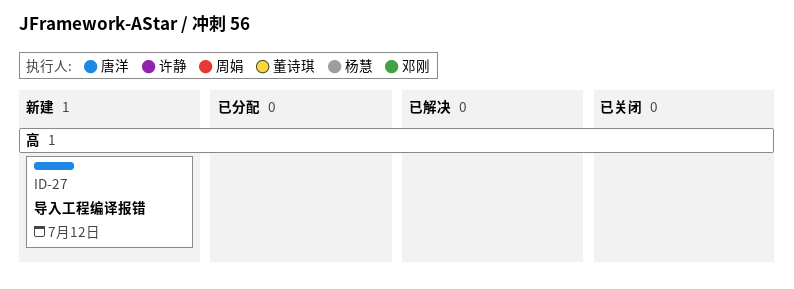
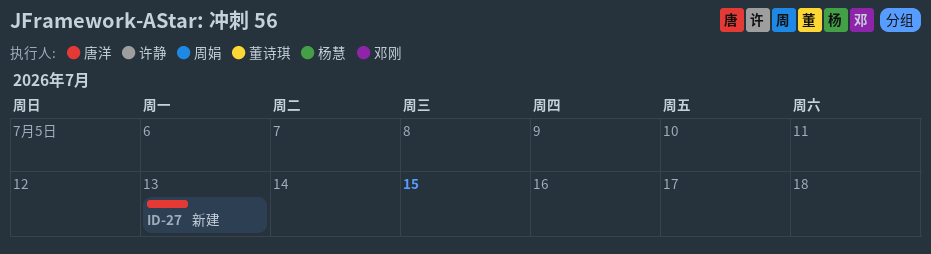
ID-27, due: Jul 12 -> Jul 13

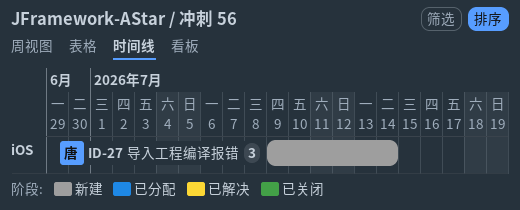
ID-27, due: Jul 13 -> Jul 14

